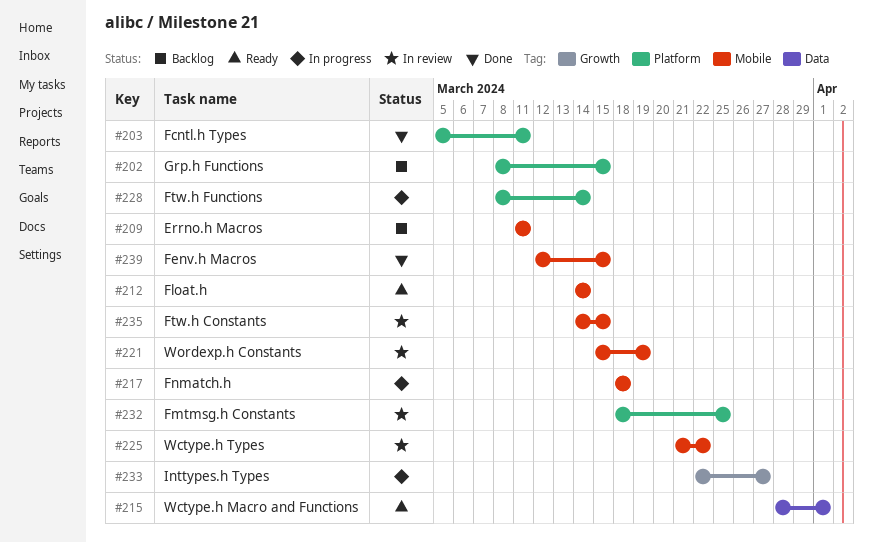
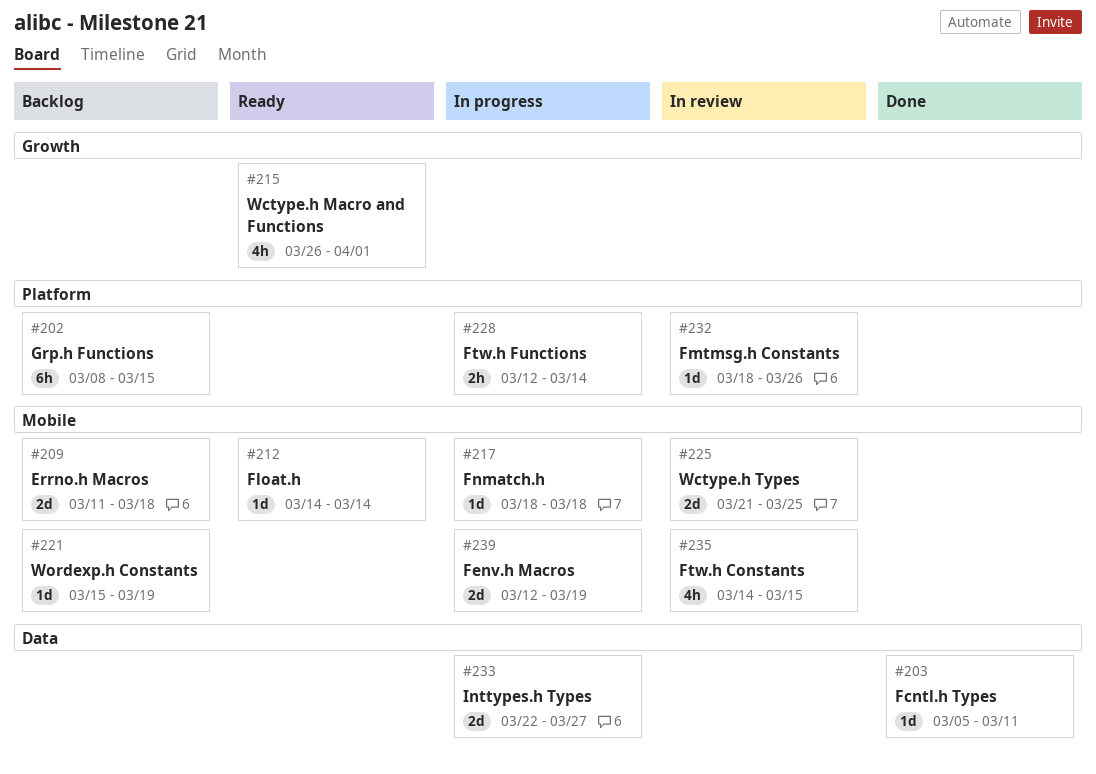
#203, label: Platform -> Data
#209, due: Mar 11 -> Mar 18
#215, label: Data -> Growth
#215, start: Mar 28 -> Mar 26
#221, status: In review -> Backlog
#225, due: Mar 22 -> Mar 25
#228, start: Mar 8 -> Mar 12
#232, due: Mar 25 -> Mar 26
#233, label: Growth -> Data
#239, status: Done -> In progress
#239, due: Mar 15 -> Mar 19

